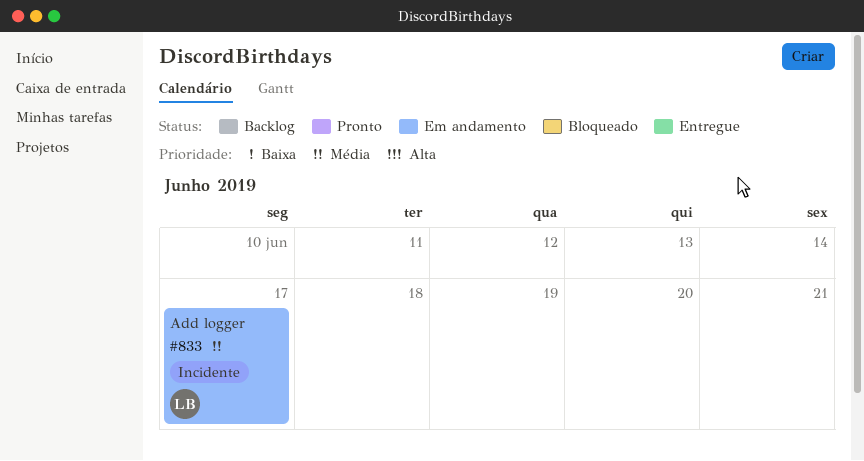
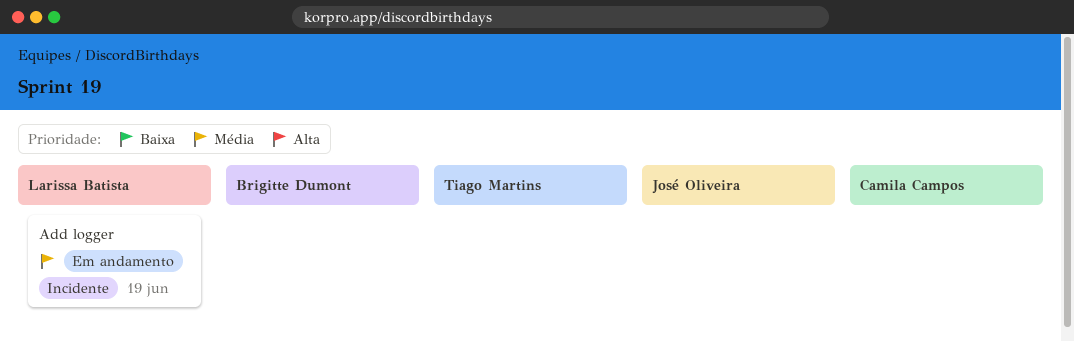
Add logger, due: Jun 17 -> Jun 19

